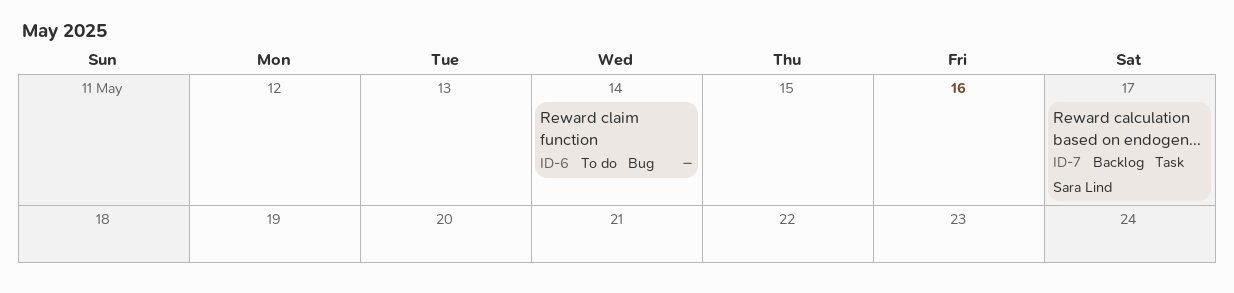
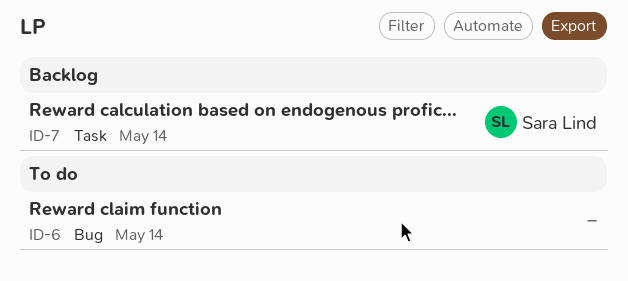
ID-7, due: May 17 -> May 14

